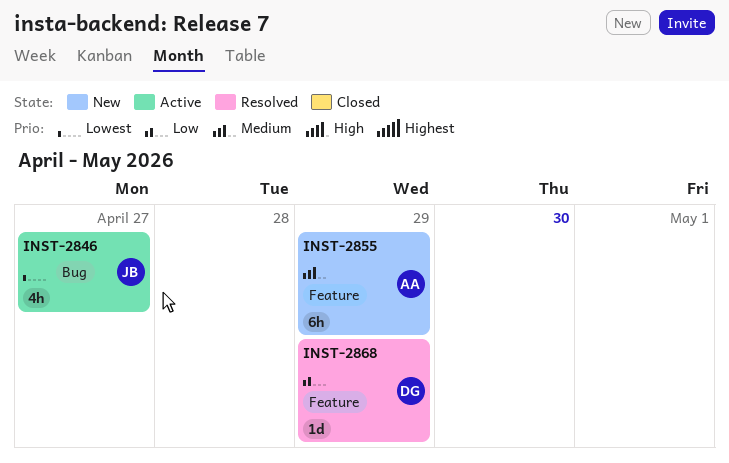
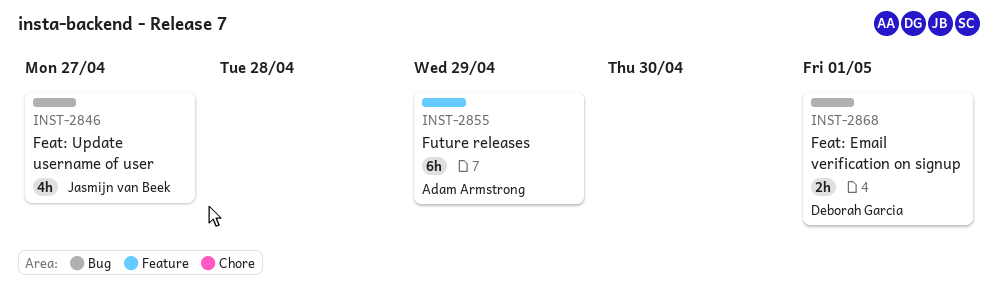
INST-2868, label: Feature -> Bug
INST-2868, estimate: 1d -> 2h
INST-2868, due: Apr 29 -> May 1

